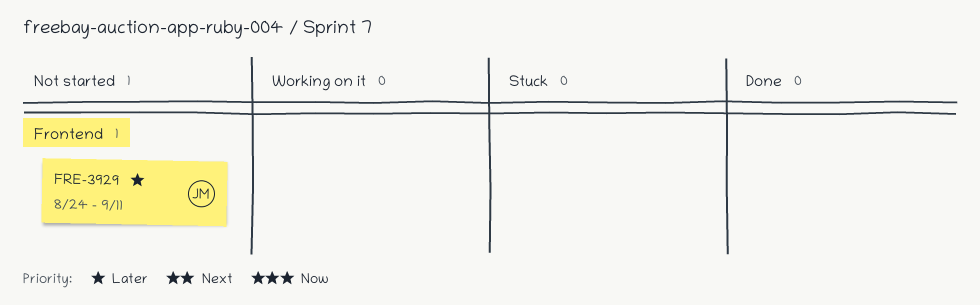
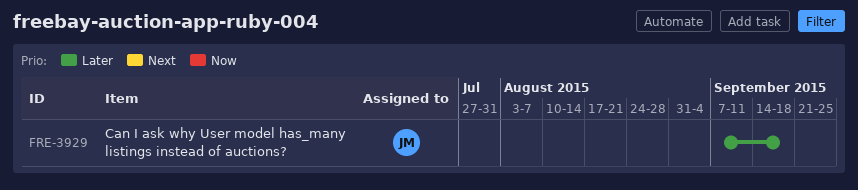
FRE-3929, start: Aug 24 -> Sep 7
FRE-3929, due: Sep 11 -> Sep 18

